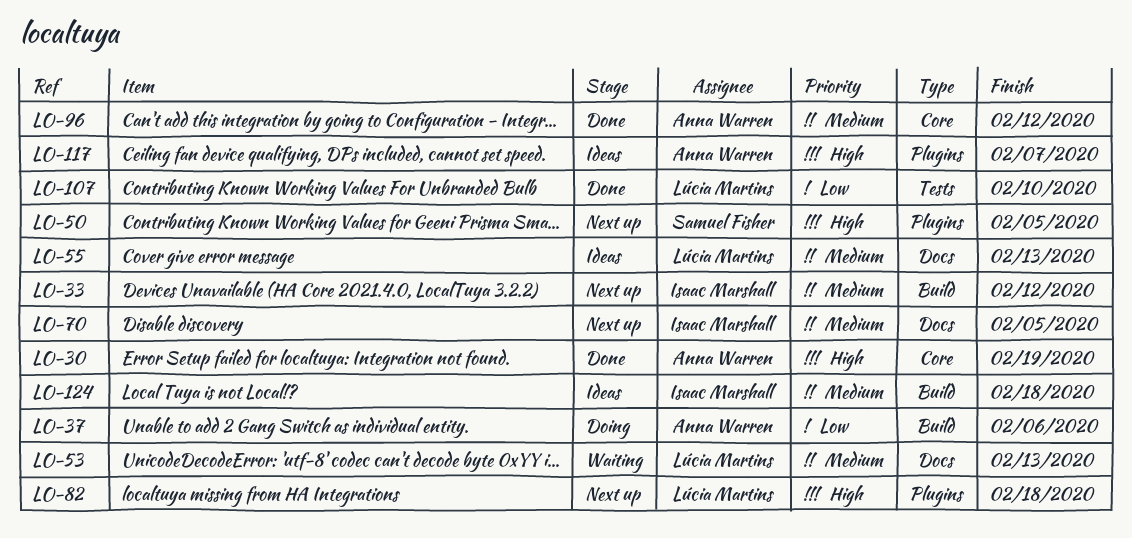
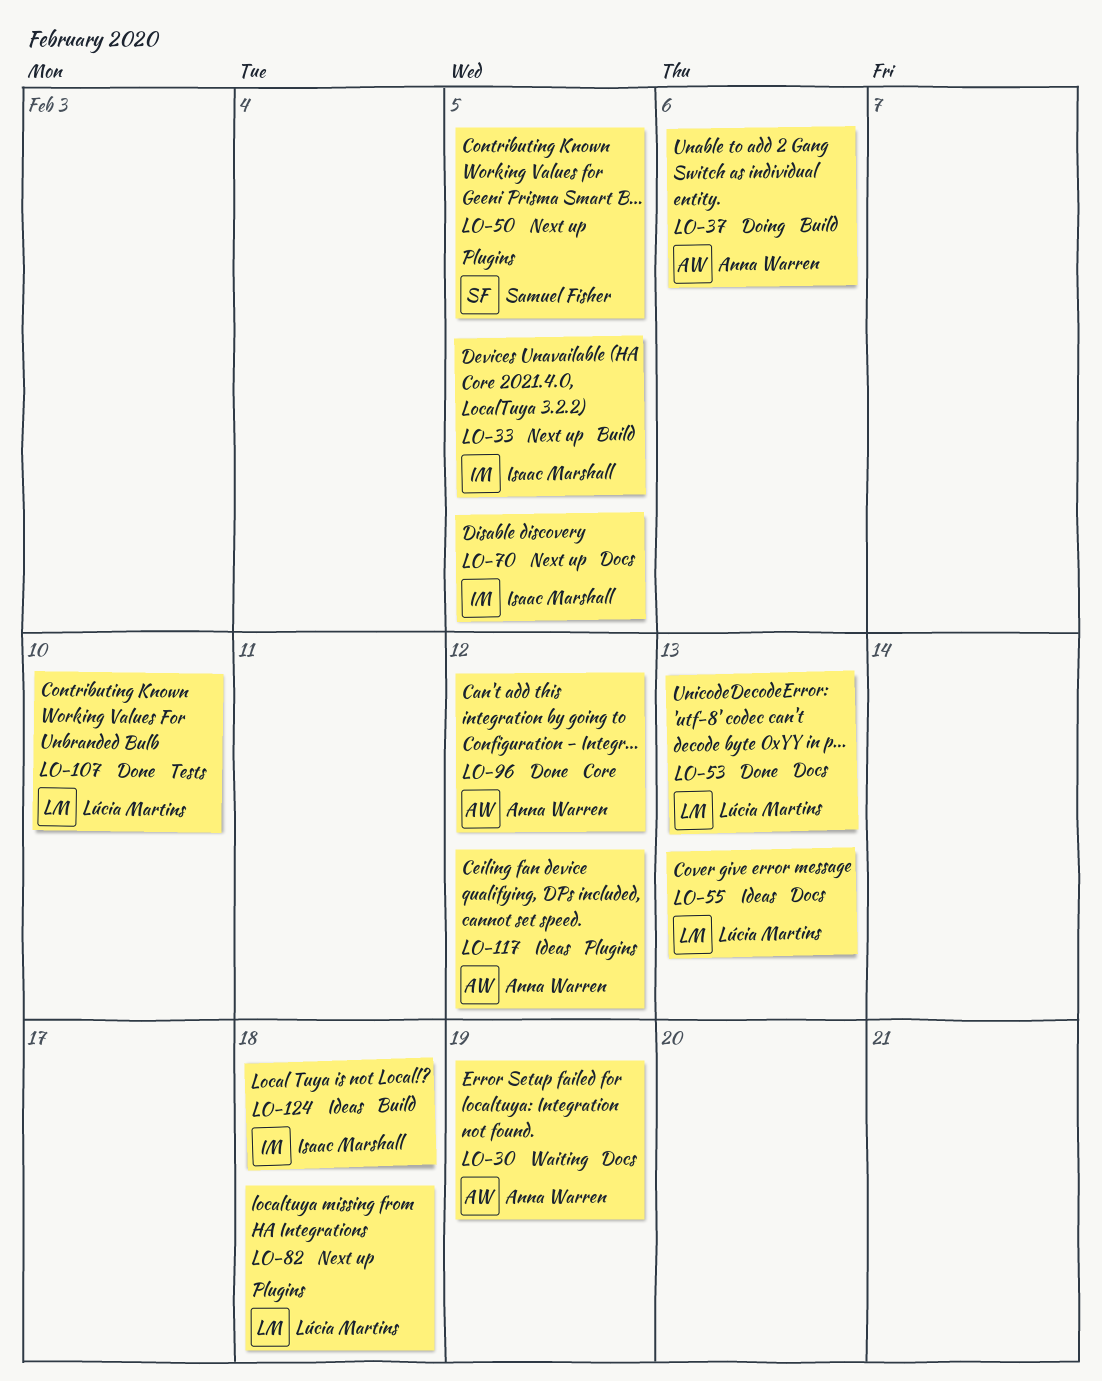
LO-30, status: Done -> Waiting
LO-30, label: Core -> Docs
LO-33, due: Feb 12 -> Feb 5
LO-53, status: Waiting -> Done
LO-117, due: Feb 7 -> Feb 12

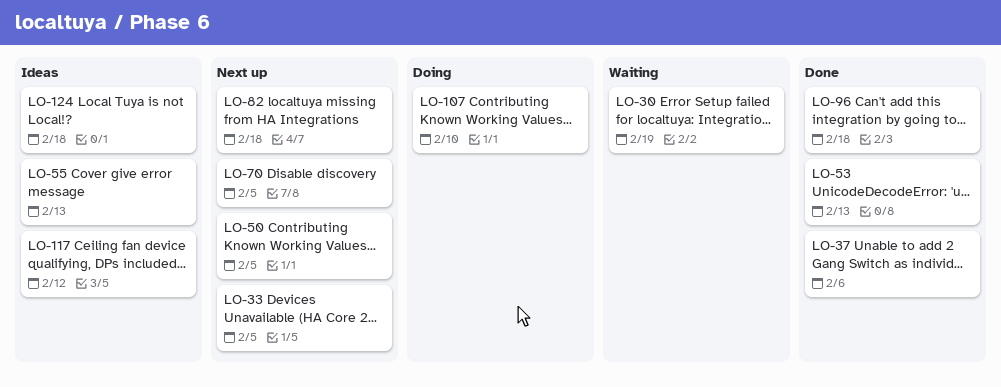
LO-37, status: Doing -> Done
LO-96, due: Feb 12 -> Feb 18
LO-107, status: Done -> Doing

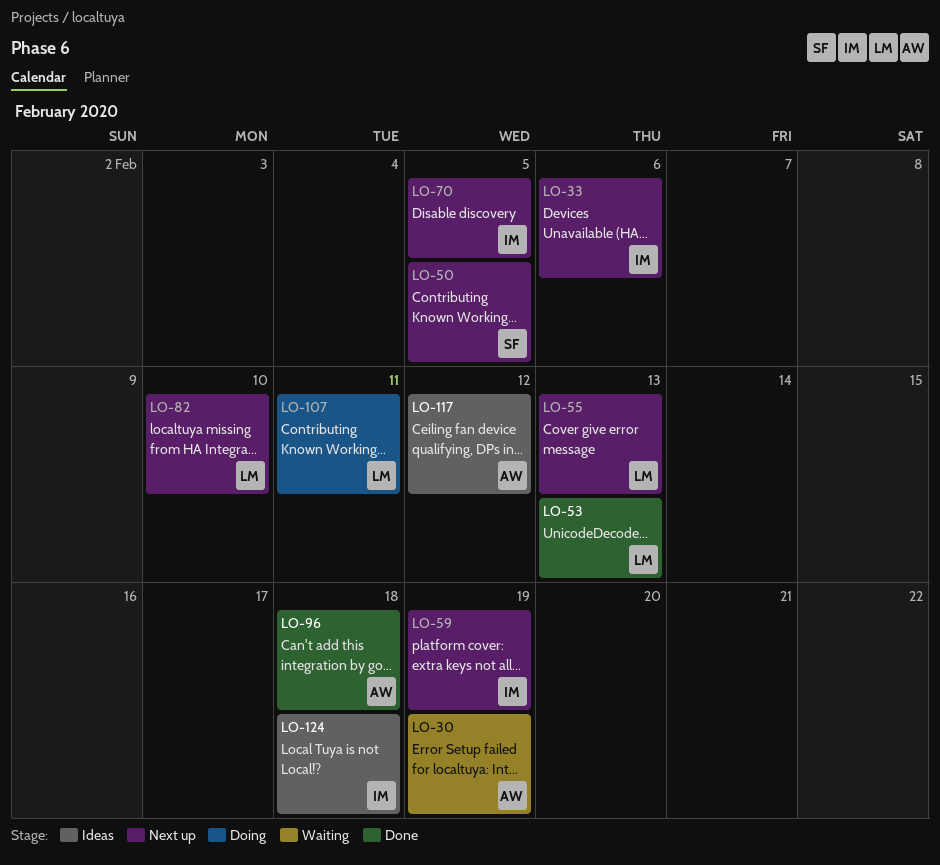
LO-33, due: Feb 5 -> Feb 6
LO-37: present -> none
LO-55, status: Ideas -> Next up
LO-59: none -> present
LO-82, due: Feb 18 -> Feb 10
LO-107, due: Feb 10 -> Feb 11

